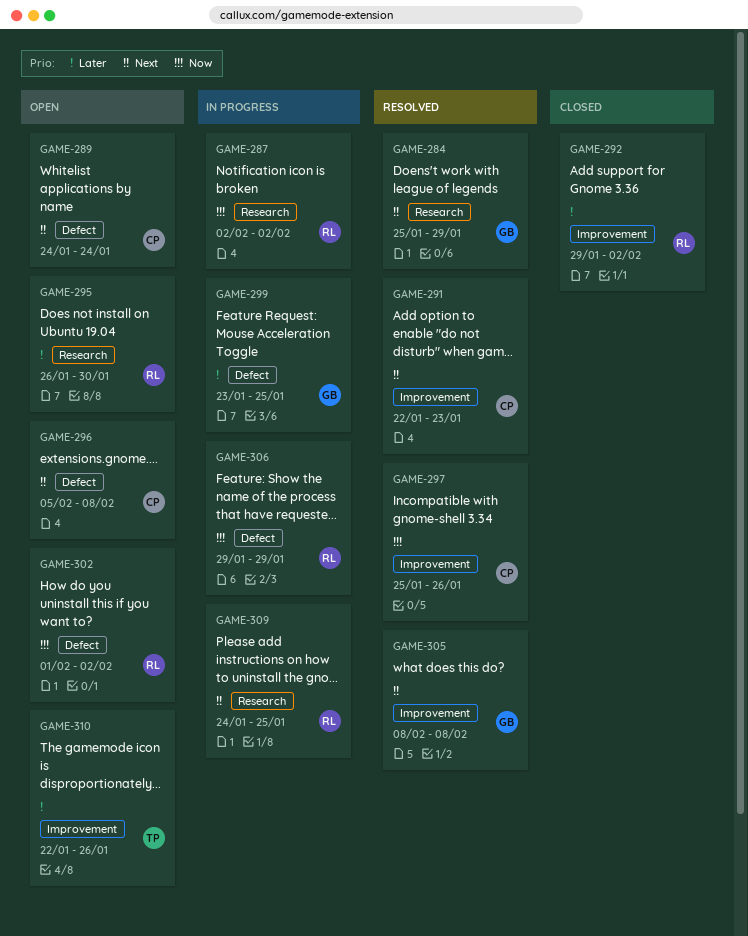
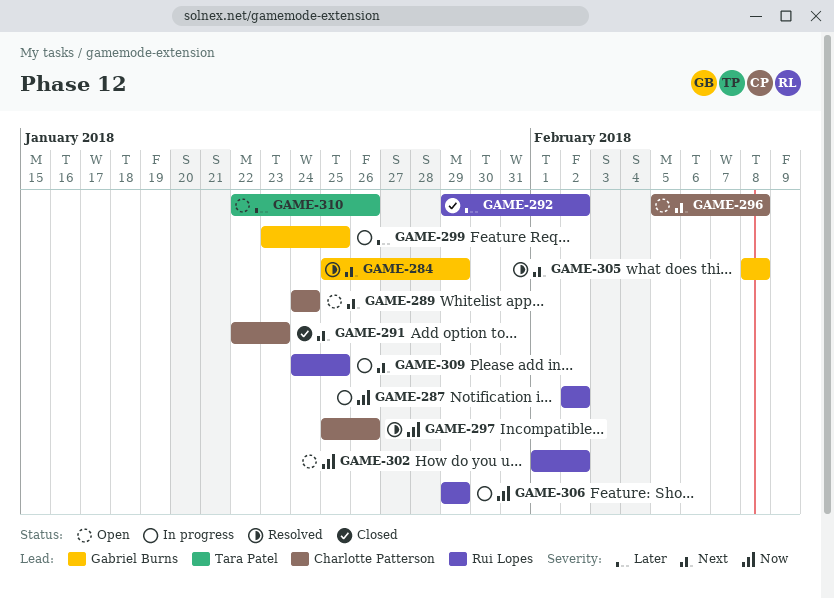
GAME-291, status: Resolved -> Closed
GAME-295: present -> none

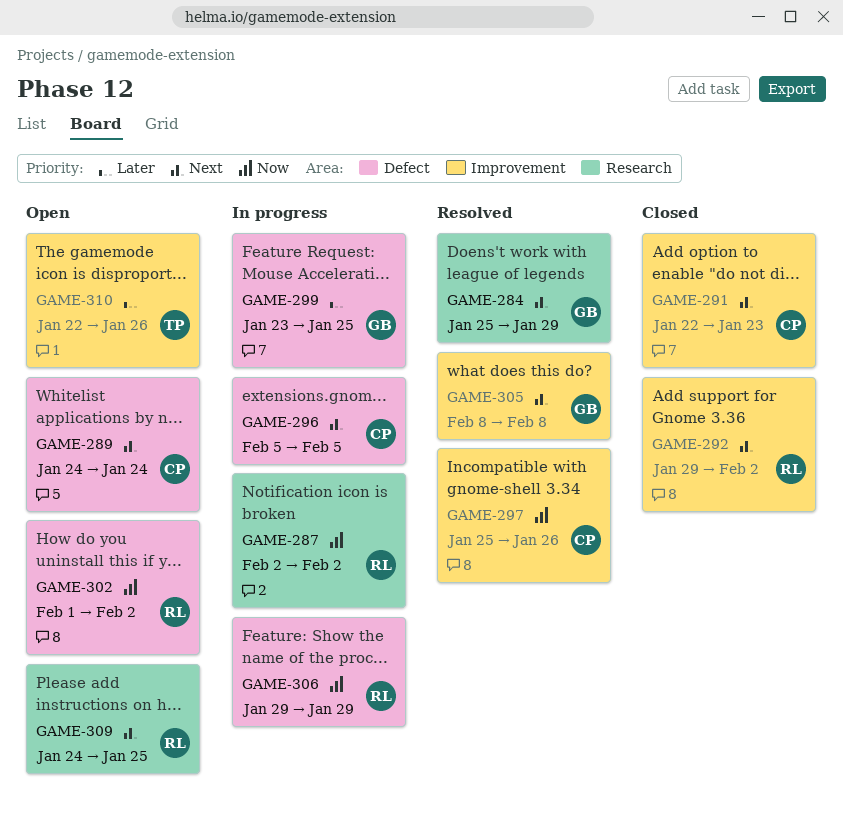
GAME-292, priority: Later -> Next
GAME-296, status: Open -> In progress
GAME-296, due: Feb 8 -> Feb 5
GAME-309, status: In progress -> Open

